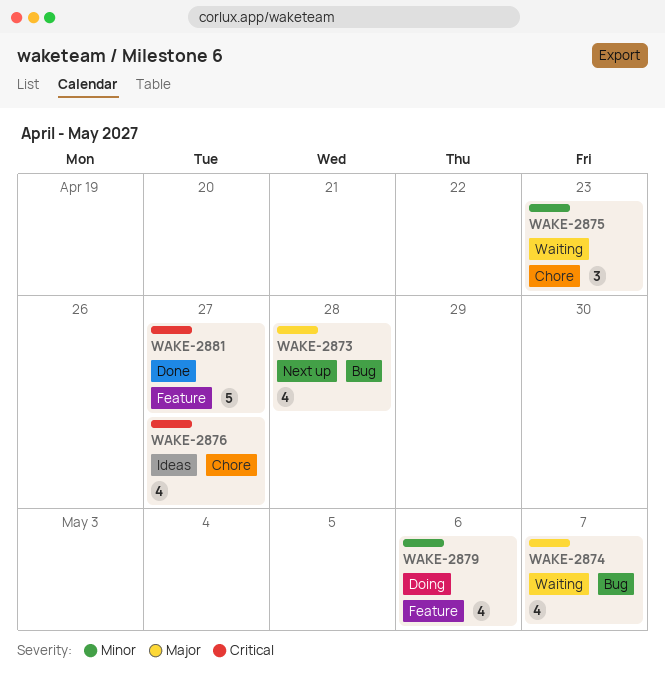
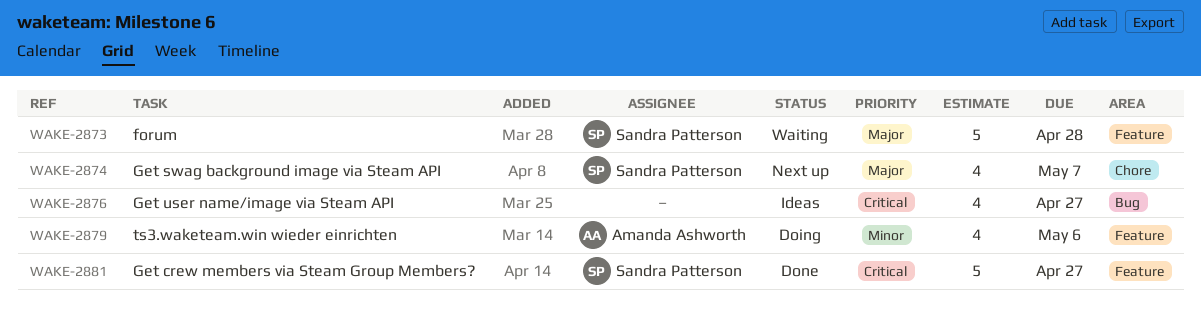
WAKE-2873, status: Next up -> Waiting
WAKE-2873, label: Bug -> Feature
WAKE-2873, estimate: 4 -> 5
WAKE-2874, status: Waiting -> Next up
WAKE-2874, label: Bug -> Chore
WAKE-2875: present -> none
WAKE-2876, label: Chore -> Bug

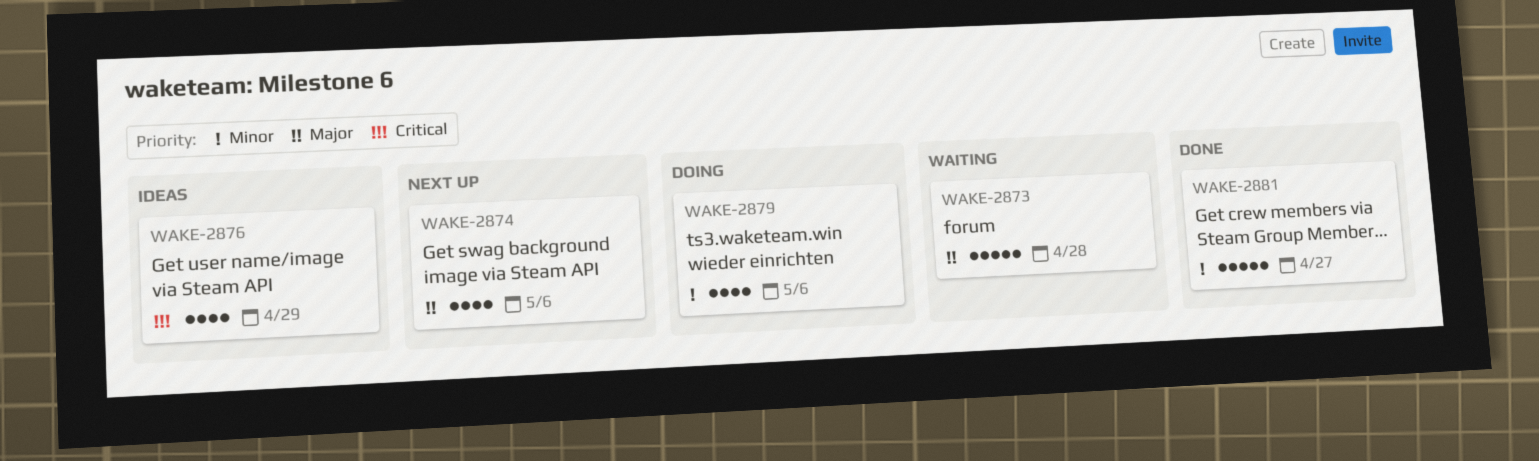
WAKE-2874, due: May 7 -> May 6
WAKE-2876, due: Apr 27 -> Apr 29
WAKE-2881, priority: Critical -> Minor

